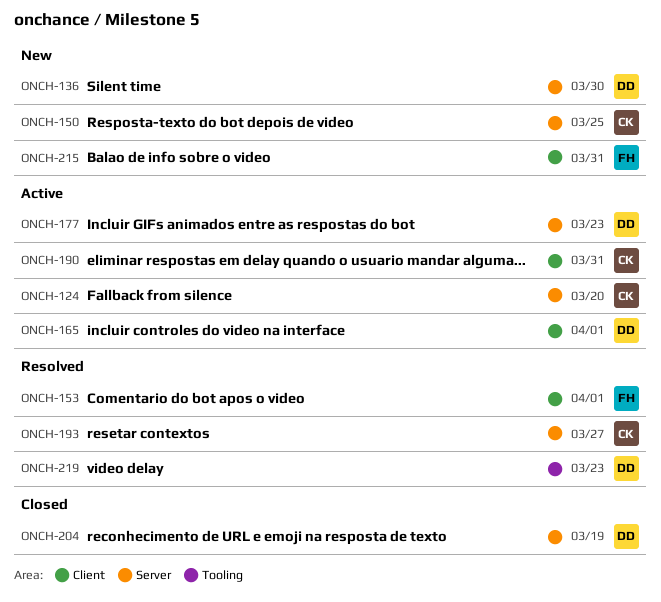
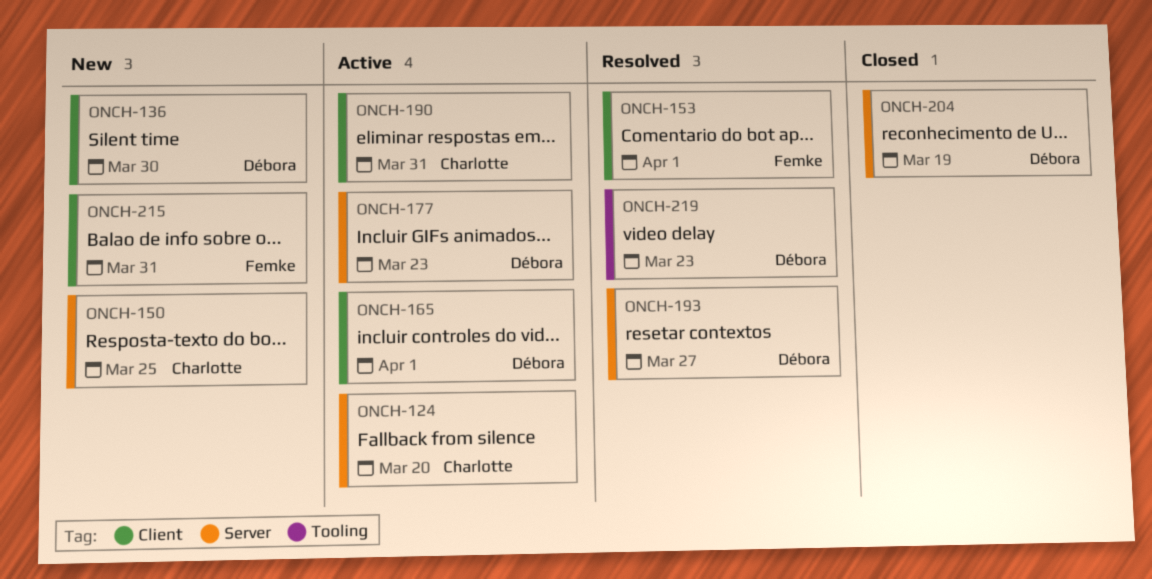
ONCH-136, label: Server -> Client
ONCH-193, owner: Charlotte -> Débora

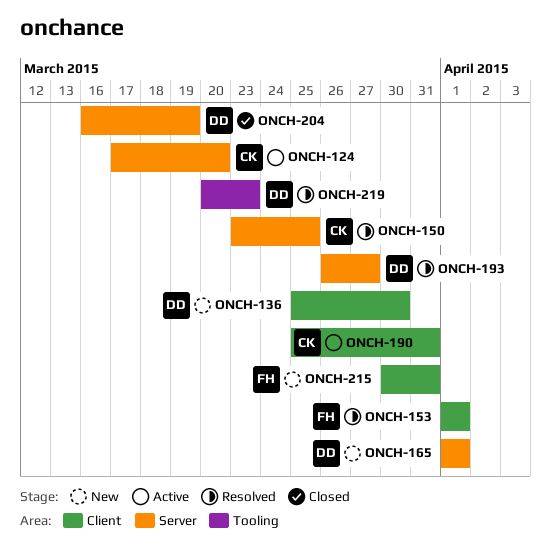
ONCH-150, status: New -> Resolved
ONCH-165, status: Active -> New
ONCH-165, label: Client -> Server
ONCH-177: present -> none

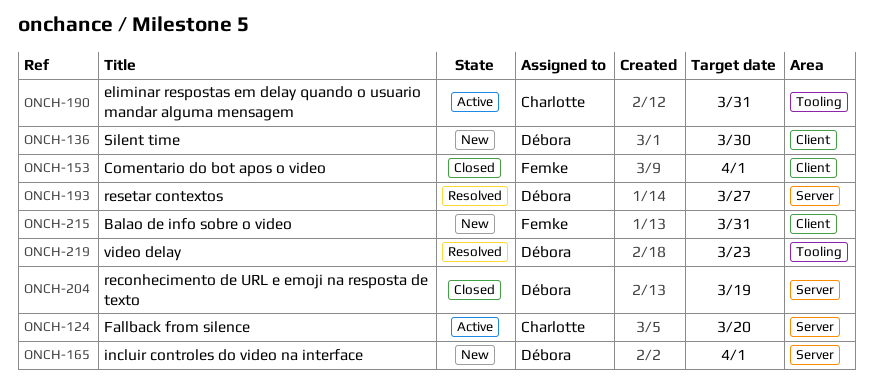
ONCH-150: present -> none
ONCH-153, status: Resolved -> Closed
ONCH-190, label: Client -> Tooling

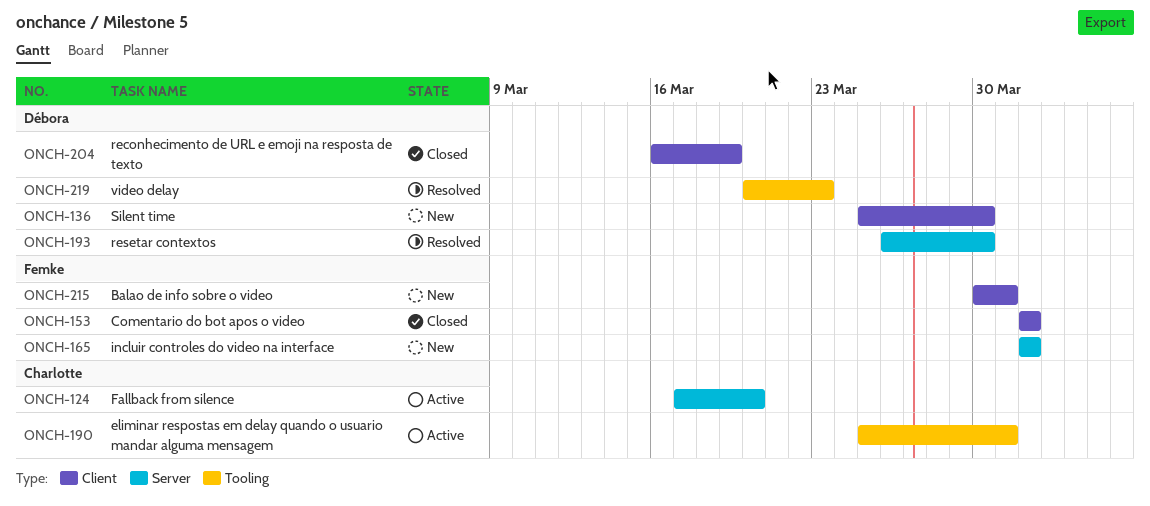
ONCH-165, owner: Débora -> Femke
ONCH-193, due: Mar 27 -> Mar 30
ONCH-204, label: Server -> Client

